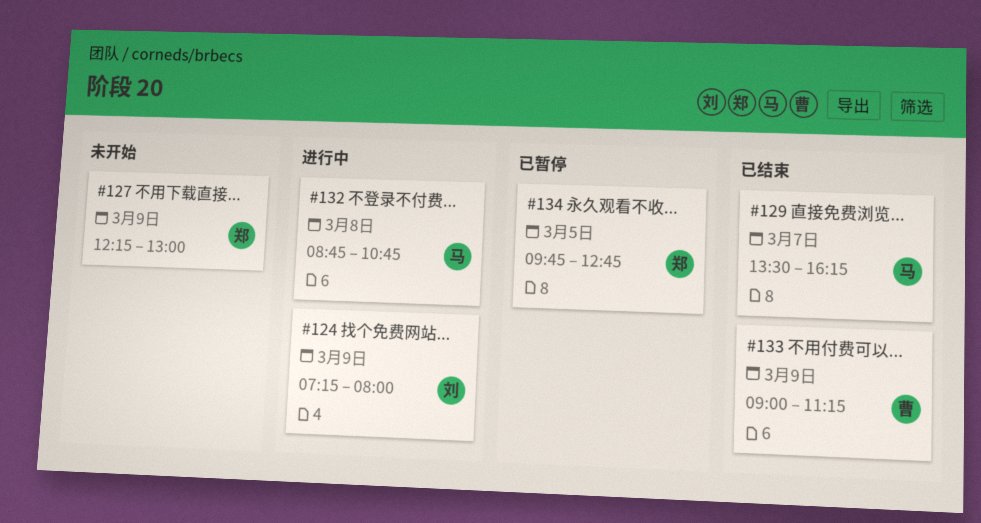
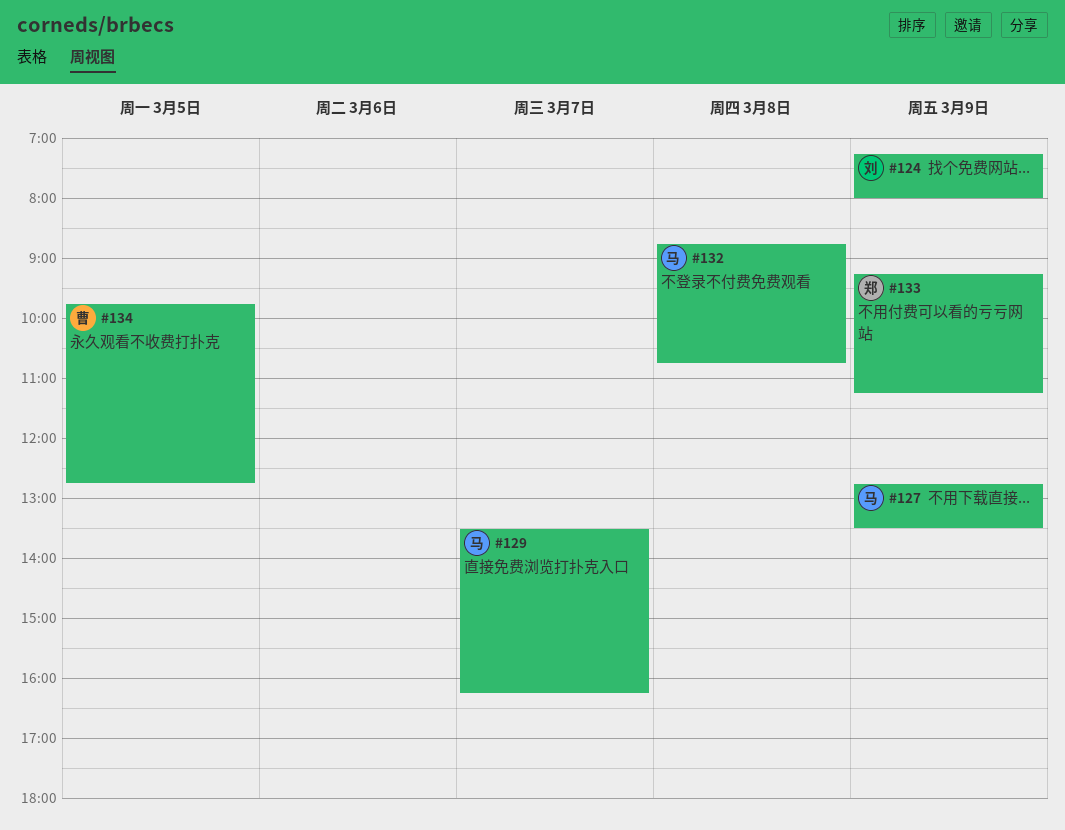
#127, owner: 郑 -> 马
#127, begins: 12:15 -> 12:45
#127, ends: 13:00 -> 13:30
#133, owner: 曹 -> 郑
#133, begins: 09:00 -> 09:15
#134, owner: 郑 -> 曹

